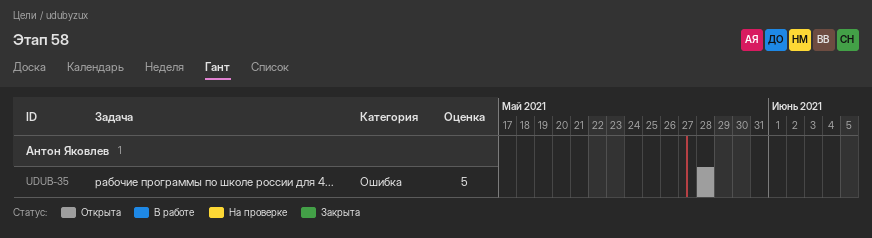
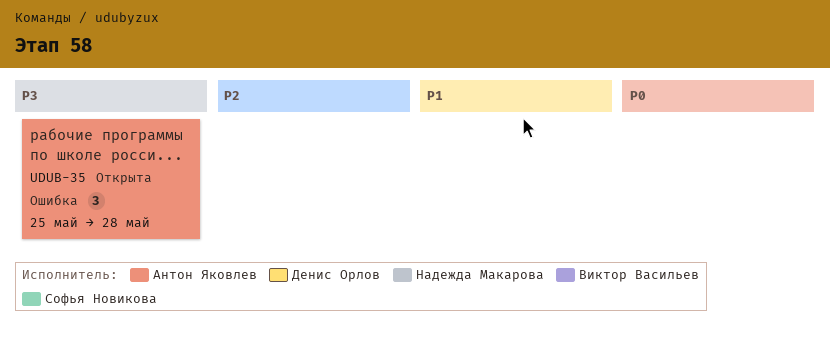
UDUB-35, estimate: 5 -> 3
UDUB-35, start: May 28 -> May 25

